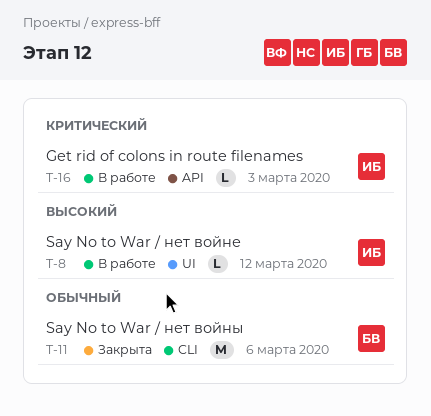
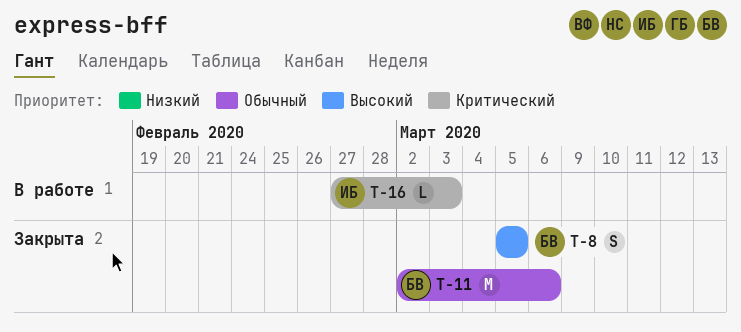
T-8, status: В работе -> Закрыта
T-8, owner: ИБ -> БВ
T-8, estimate: L -> S
T-8, due: Mar 12 -> Mar 5

